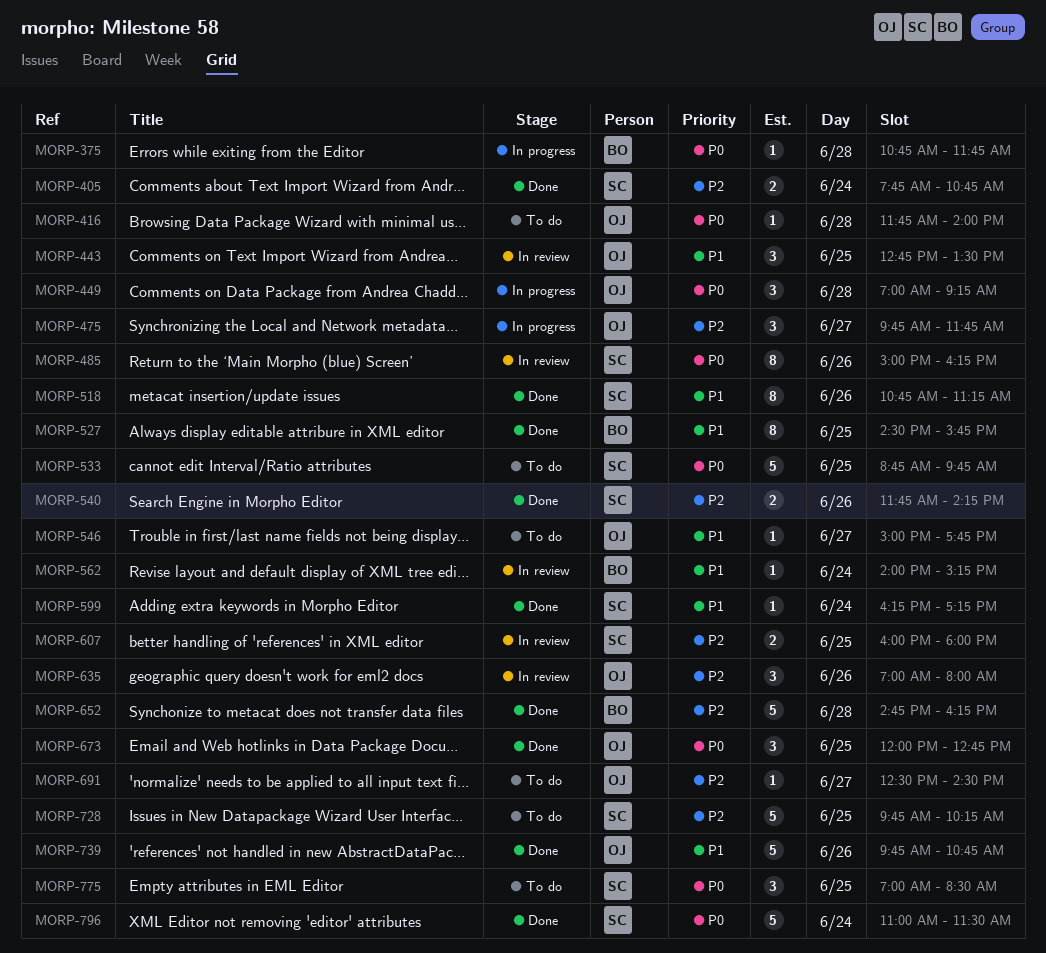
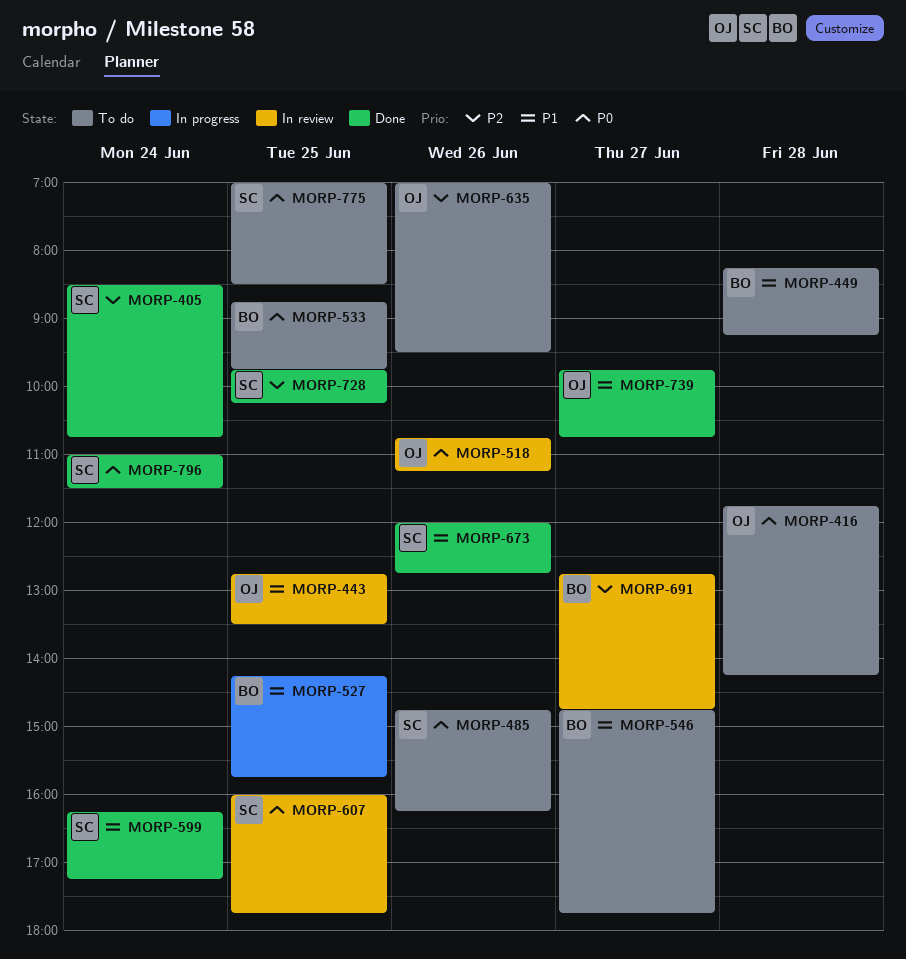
MORP-375: present -> none
MORP-405, begins: 07:45 -> 08:30
MORP-416, ends: 14:00 -> 14:15
MORP-449, status: In progress -> To do
MORP-449, owner: OJ -> BO
MORP-449, priority: P0 -> P1
MORP-449, begins: 07:00 -> 08:15
MORP-475: present -> none
MORP-485, status: In review -> To do
MORP-485, begins: 15:00 -> 14:45
MORP-518, status: Done -> In review
MORP-518, owner: SC -> OJ
MORP-518, priority: P1 -> P0
MORP-527, status: Done -> In progress
MORP-527, begins: 14:30 -> 14:15
MORP-533, owner: SC -> BO
MORP-540: present -> none
MORP-546, owner: OJ -> BO
MORP-546, begins: 15:00 -> 14:45
MORP-562: present -> none
MORP-607, priority: P2 -> P0
MORP-607, ends: 18:00 -> 17:45
MORP-635, status: In review -> To do
MORP-635, ends: 08:00 -> 09:30
MORP-652: present -> none
MORP-673, owner: OJ -> SC
MORP-673, priority: P0 -> P1
MORP-673, day: Jun 25 -> Jun 26
MORP-691, status: To do -> In review
MORP-691, owner: OJ -> BO
MORP-691, begins: 12:30 -> 12:45
MORP-691, ends: 14:30 -> 14:45
MORP-728, status: To do -> Done
MORP-739, day: Jun 26 -> Jun 27

